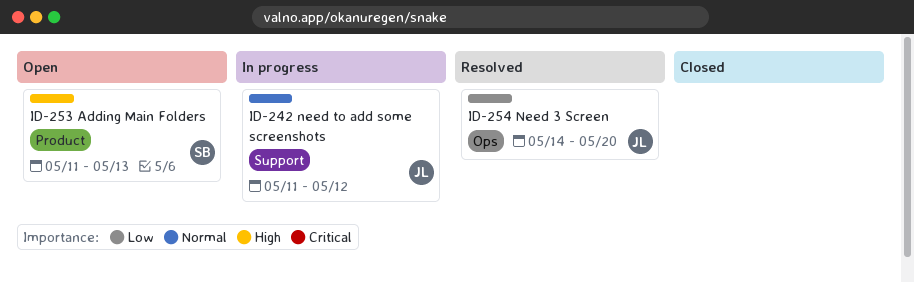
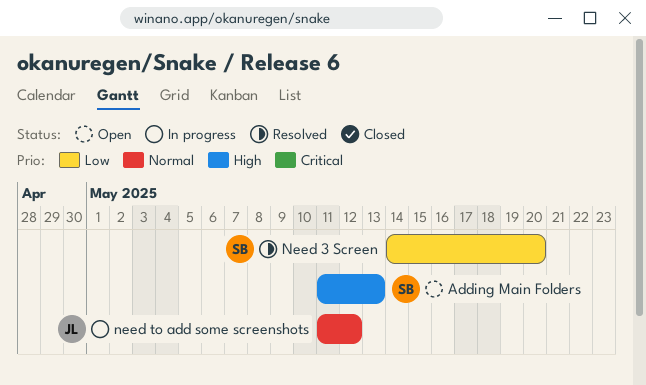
Need 3 Screen, owner: JL -> SB

